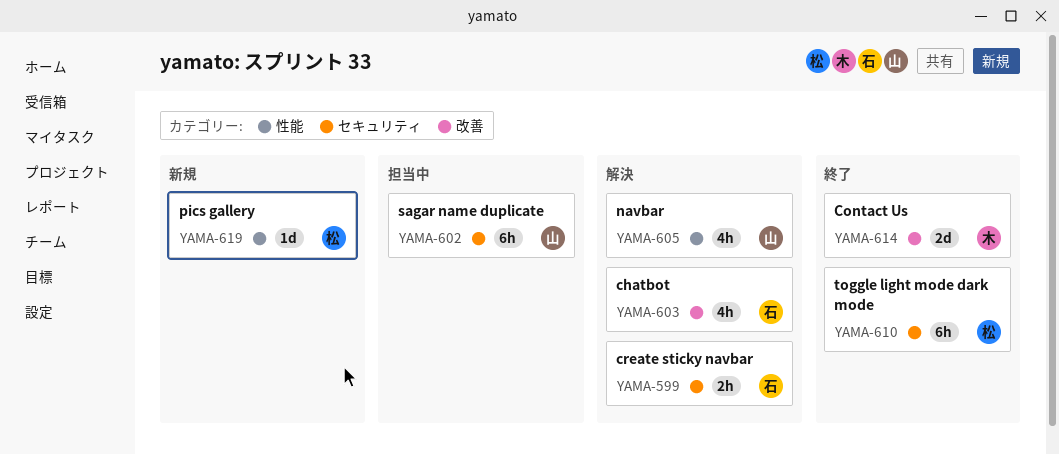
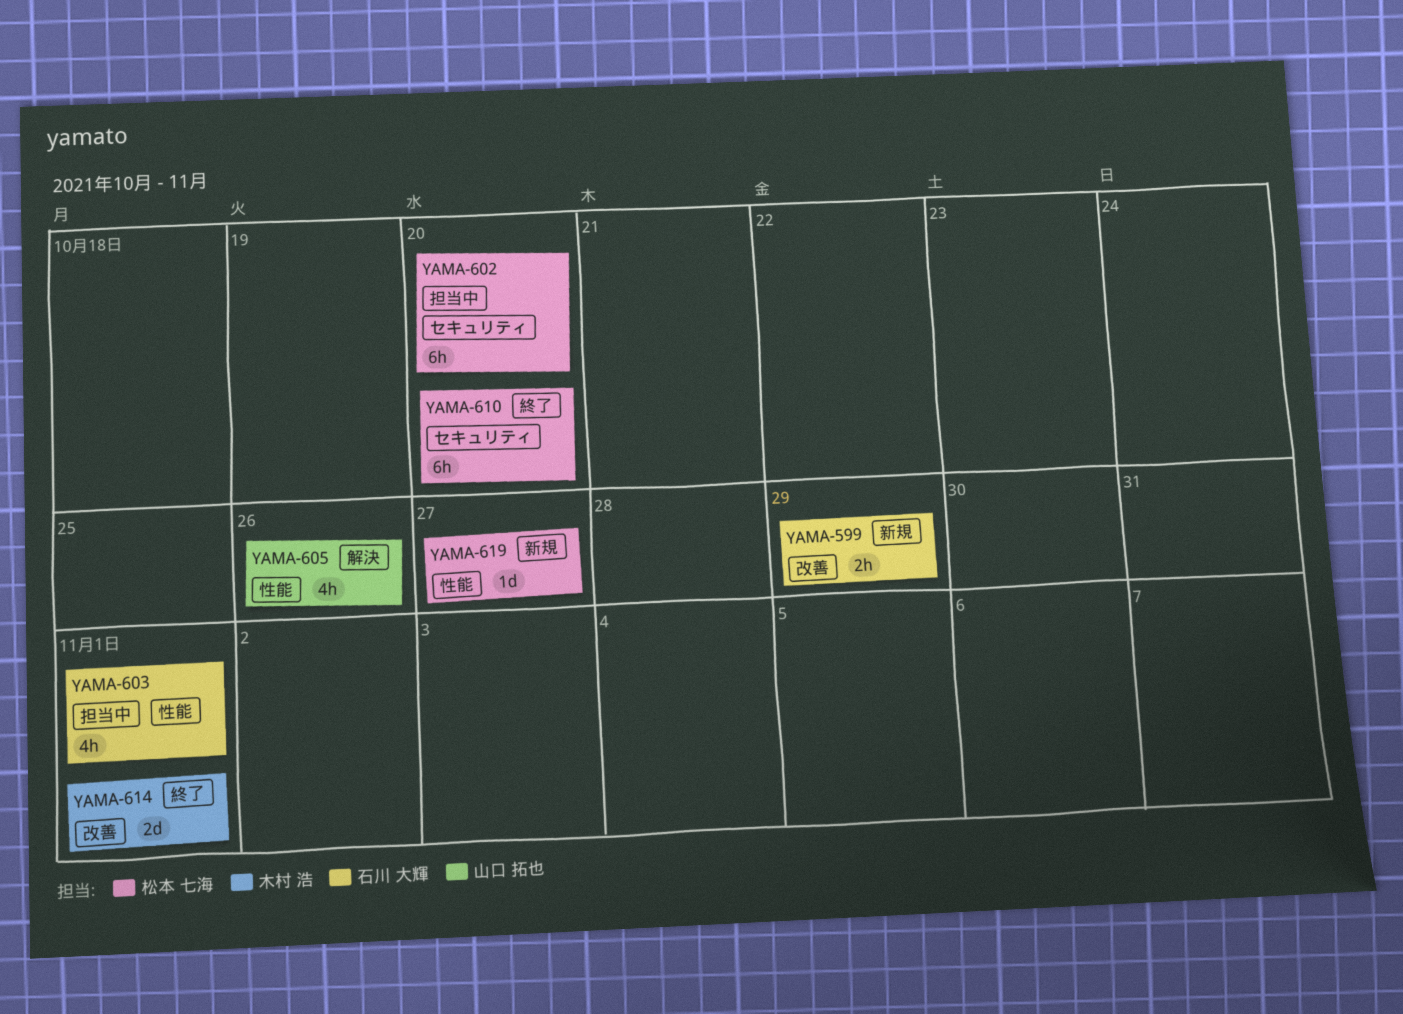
YAMA-599, status: 解決 -> 新規
YAMA-599, label: セキュリティ -> 改善
YAMA-602, owner: 山口 拓也 -> 松本 七海
YAMA-603, status: 解決 -> 担当中
YAMA-603, label: 改善 -> 性能

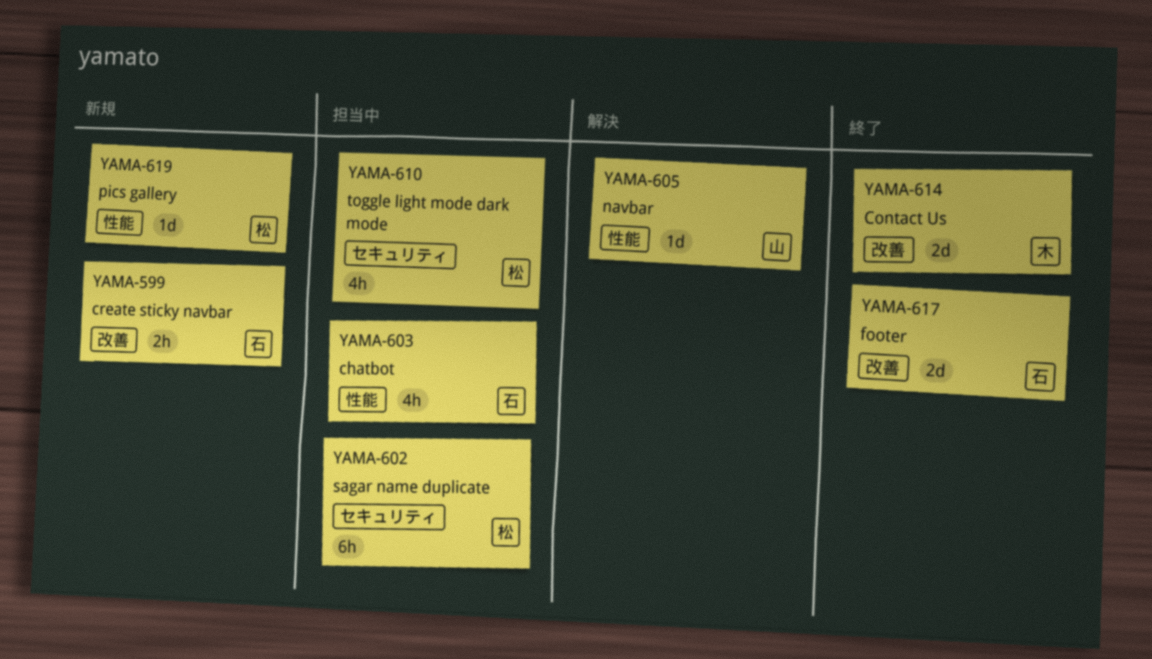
YAMA-605, estimate: 4h -> 1d
YAMA-610, status: 終了 -> 担当中
YAMA-610, estimate: 6h -> 4h
YAMA-617: none -> present

